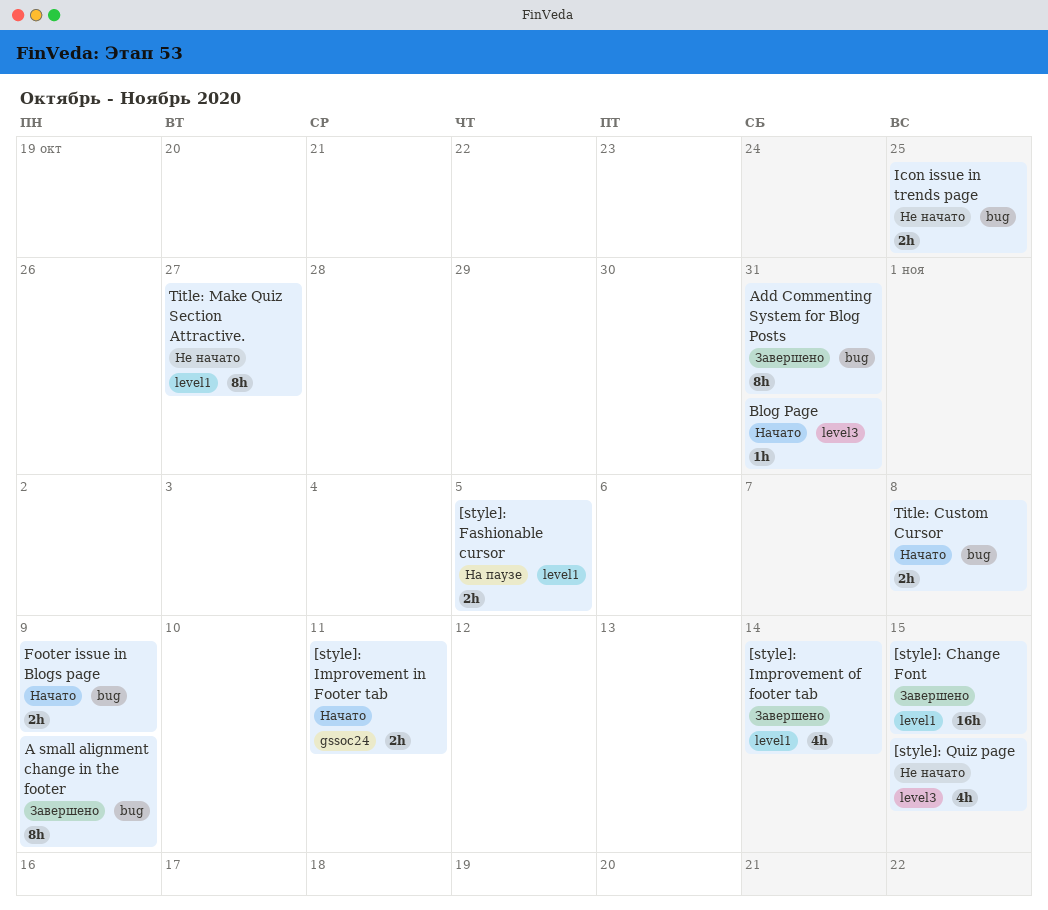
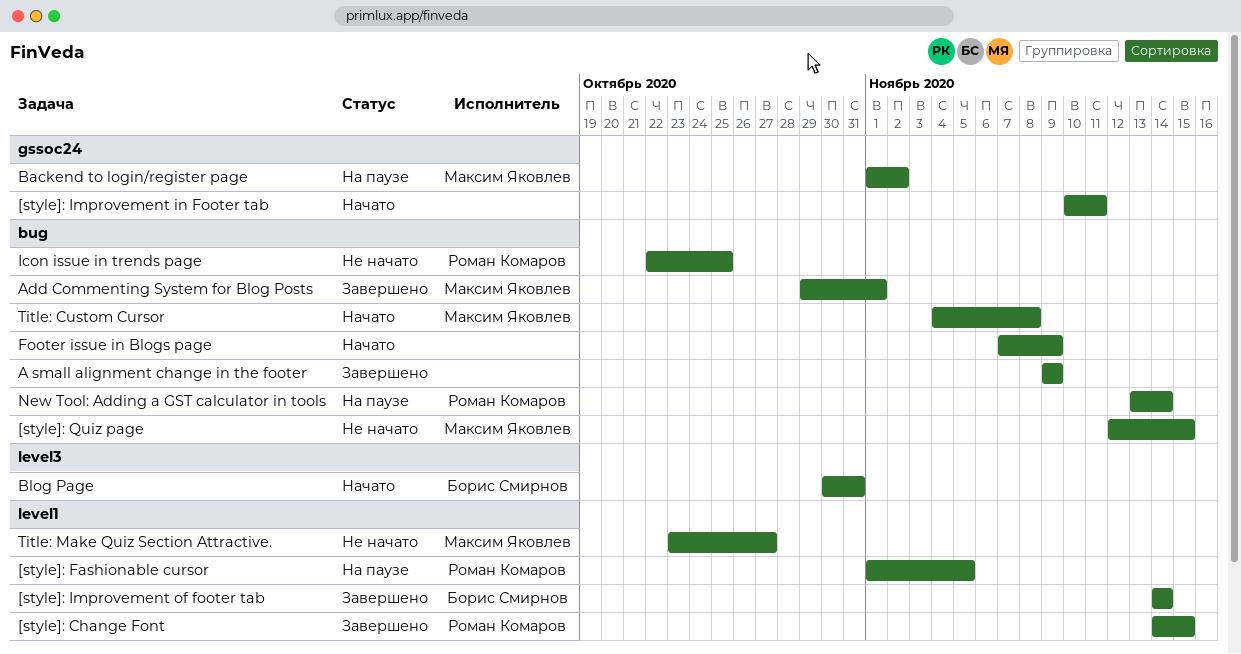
[style]: Quiz page, label: level3 -> bug
Add Commenting System for Blog Posts, due: Oct 31 -> Nov 1
Backend to login/register page: none -> present
New Tool: Adding a GST calculator in tools: none -> present

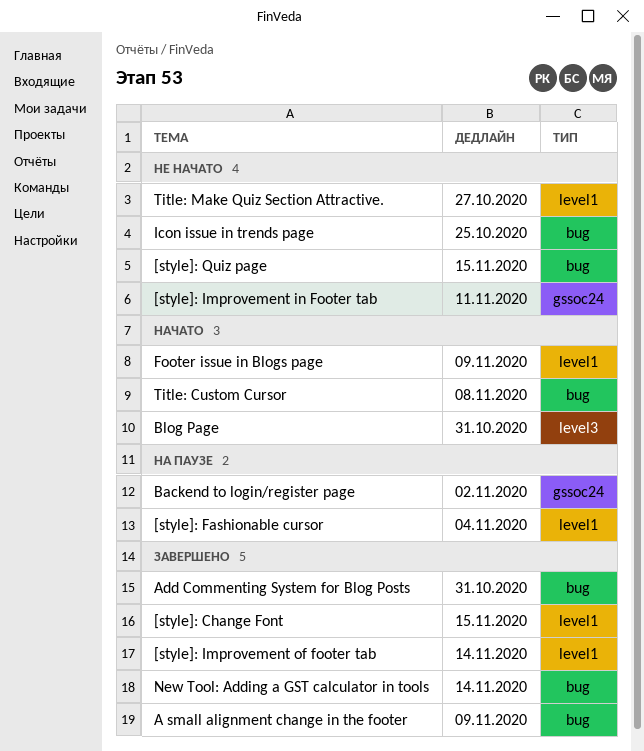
[style]: Fashionable cursor, due: Nov 5 -> Nov 4
[style]: Improvement in Footer tab, status: Начато -> Не начато
Add Commenting System for Blog Posts, due: Nov 1 -> Oct 31
Footer issue in Blogs page, label: bug -> level1
New Tool: Adding a GST calculator in tools, status: На паузе -> Завершено

